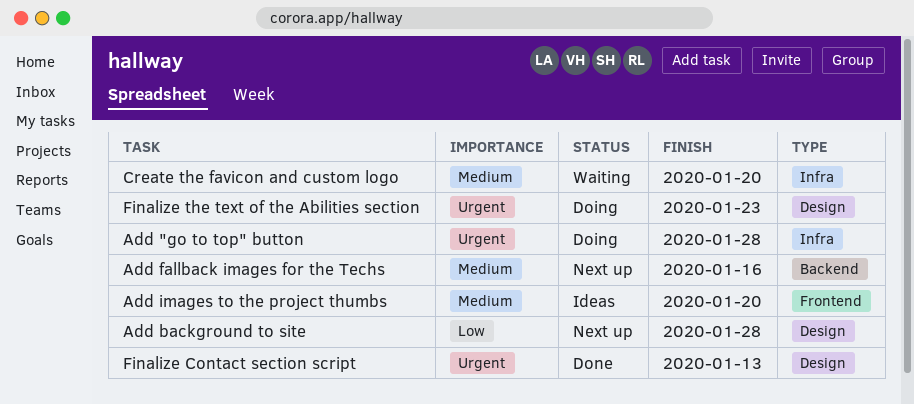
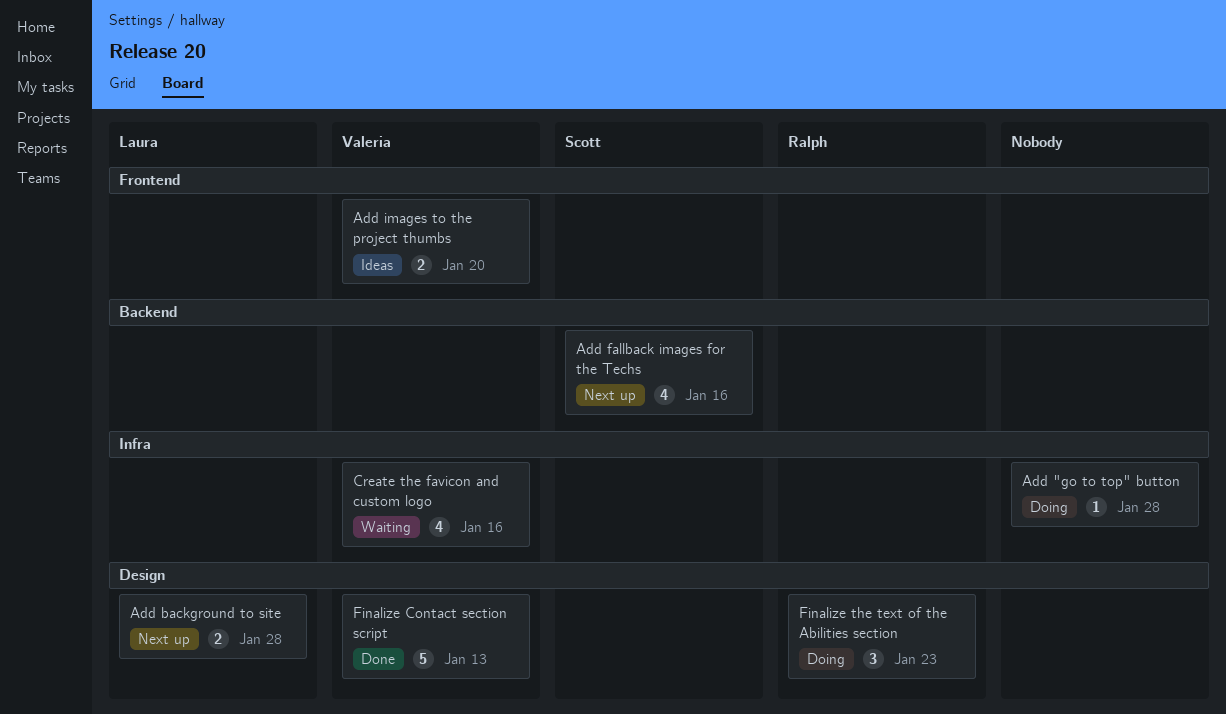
Create the favicon and custom logo, due: Jan 20 -> Jan 16

